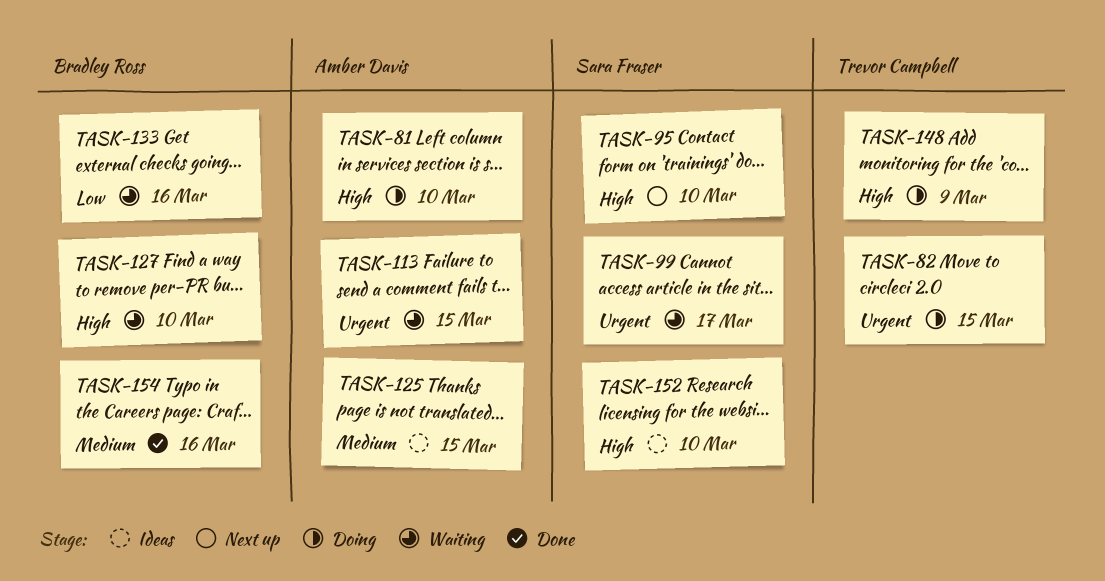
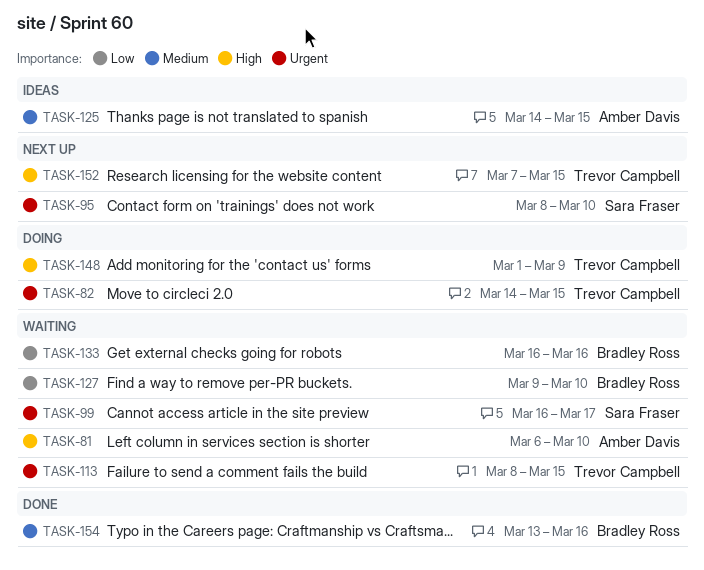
TASK-81, status: Doing -> Waiting
TASK-95, priority: High -> Urgent
TASK-113, owner: Amber Davis -> Trevor Campbell
TASK-127, priority: High -> Low
TASK-152, status: Ideas -> Next up
TASK-152, owner: Sara Fraser -> Trevor Campbell
TASK-152, due: Mar 10 -> Mar 15

